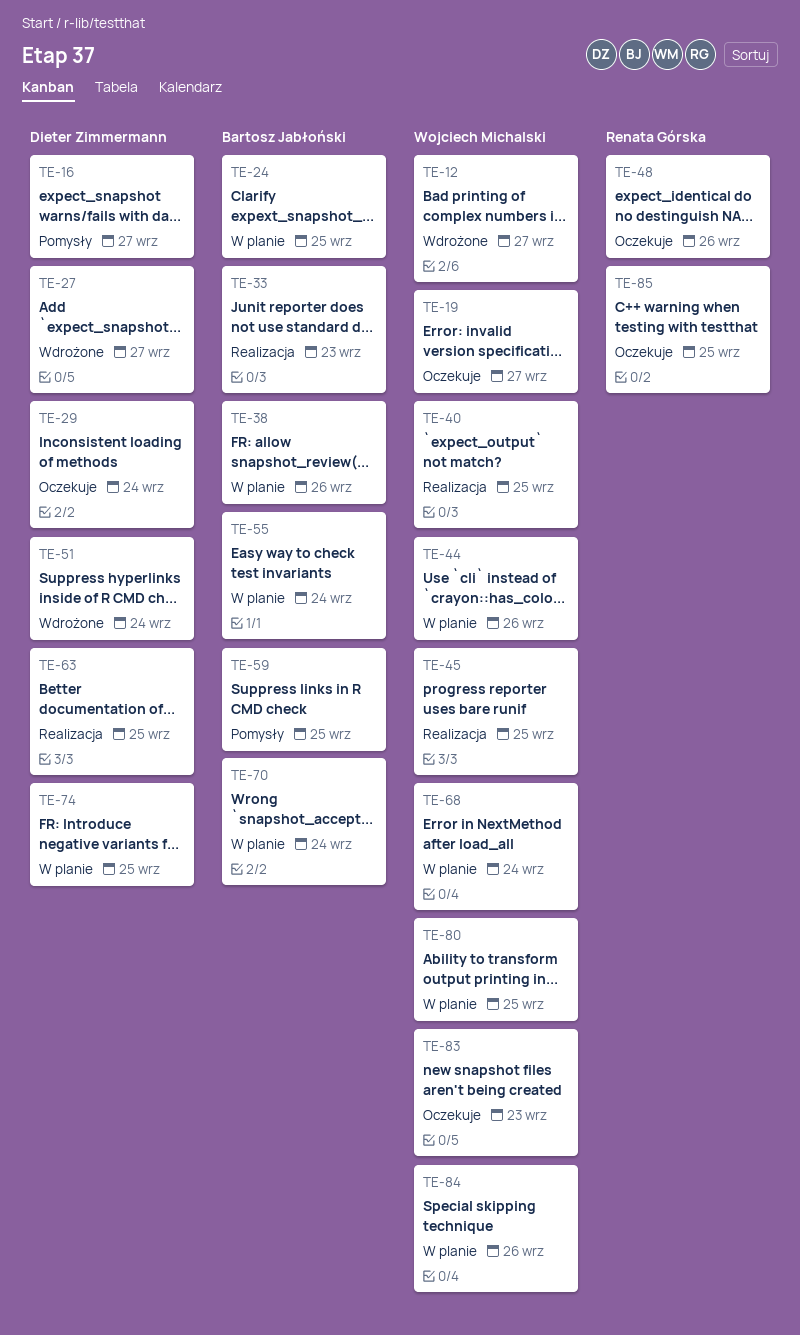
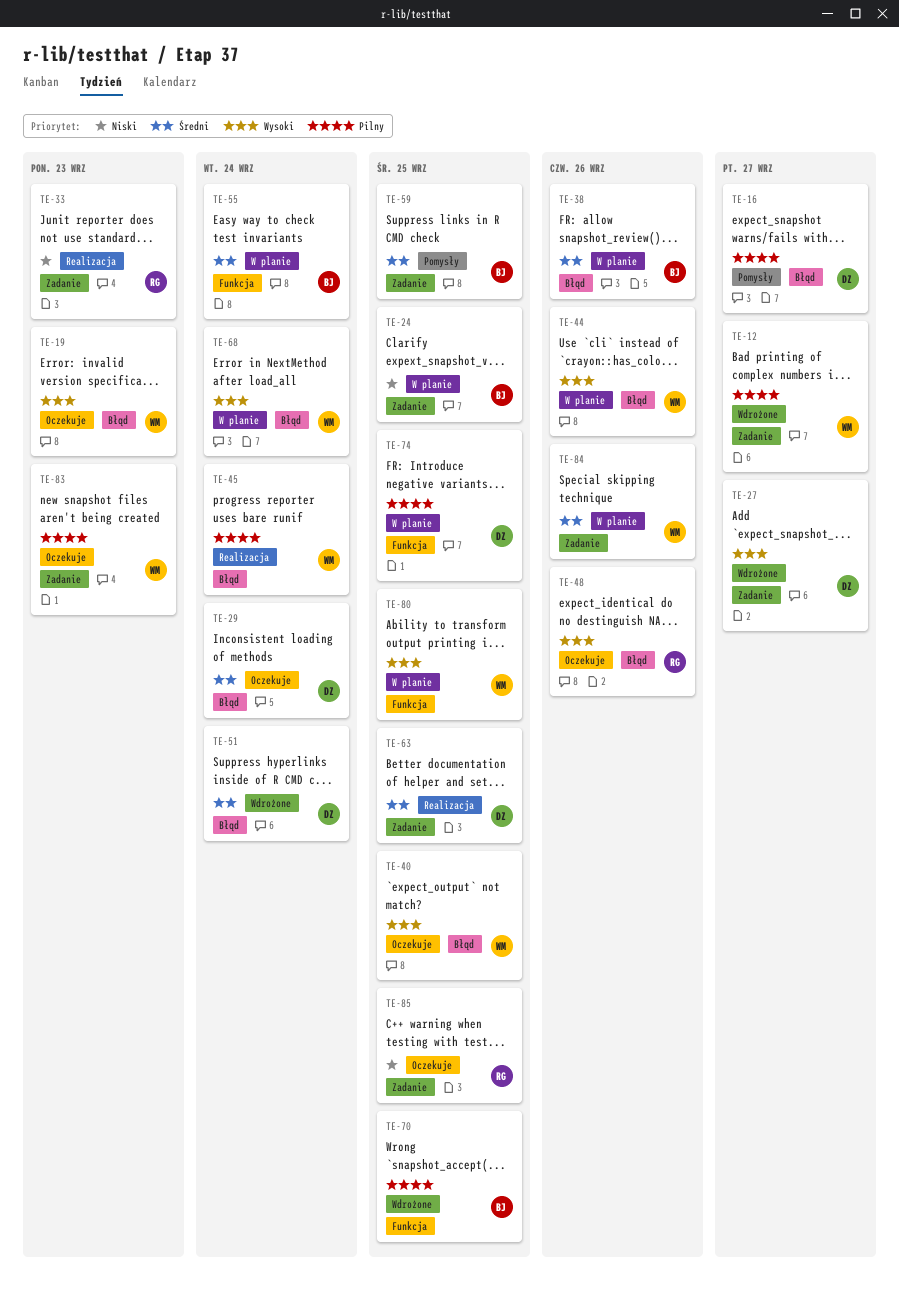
TE-19, due: Sep 27 -> Sep 23
TE-33, owner: Bartosz Jabłoński -> Renata Górska
TE-40, status: Realizacja -> Oczekuje
TE-45, due: Sep 25 -> Sep 24
TE-70, status: W planie -> Wdrożone
TE-70, due: Sep 24 -> Sep 25

